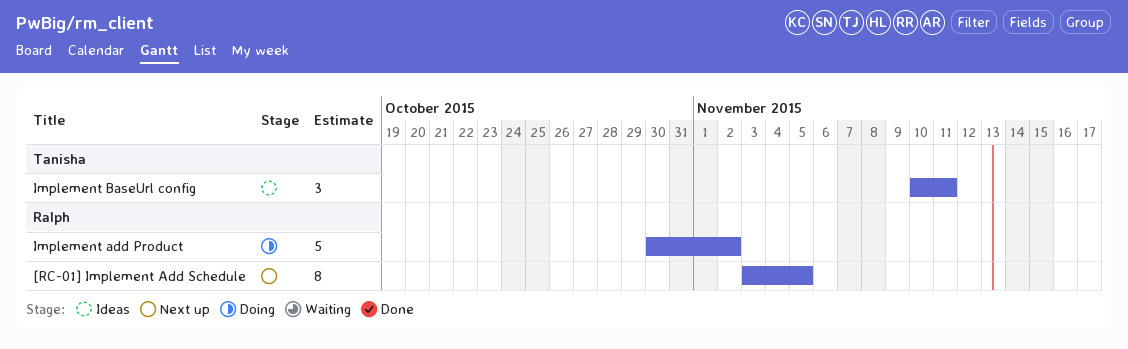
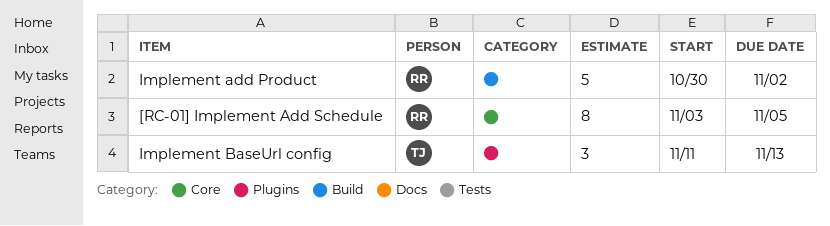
Implement BaseUrl config, start: Nov 10 -> Nov 11
Implement BaseUrl config, due: Nov 11 -> Nov 13

